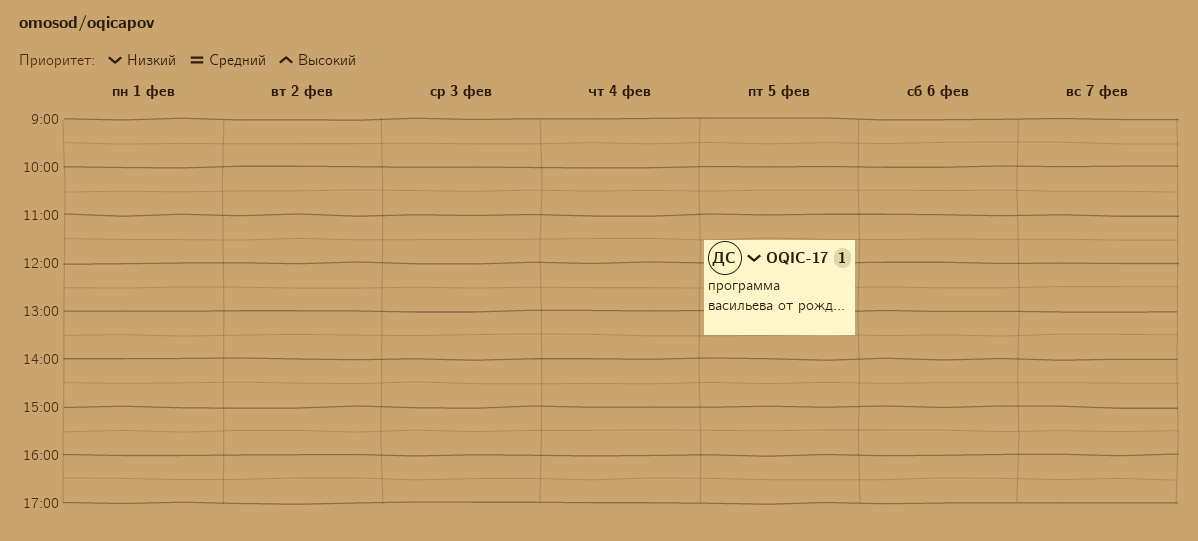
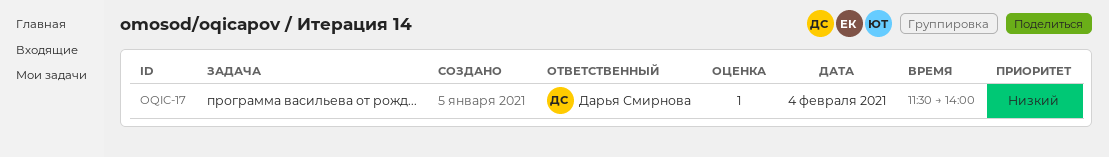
OQIC-17, day: Feb 5 -> Feb 4
OQIC-17, ends: 13:30 -> 14:00

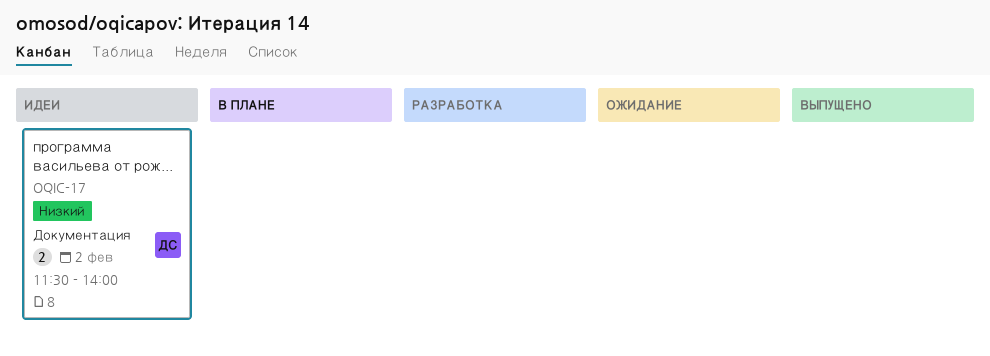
OQIC-17, estimate: 1 -> 2
OQIC-17, day: Feb 4 -> Feb 2

